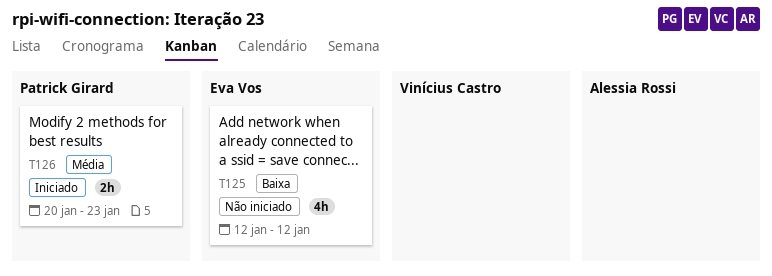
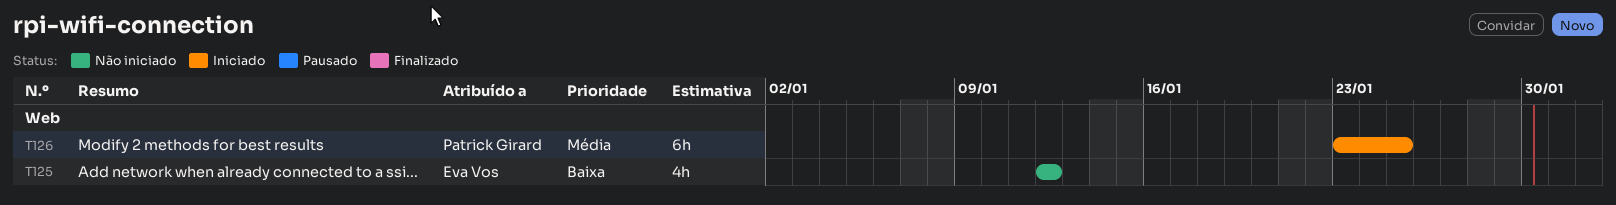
T126, estimate: 2h -> 6h
T126, start: Jan 20 -> Jan 23
T126, due: Jan 23 -> Jan 25

